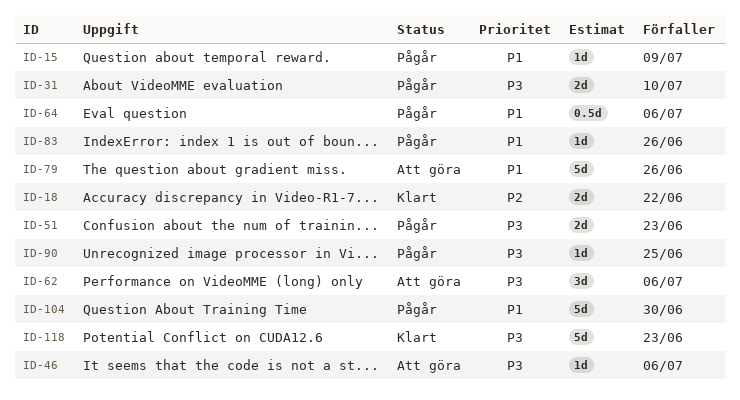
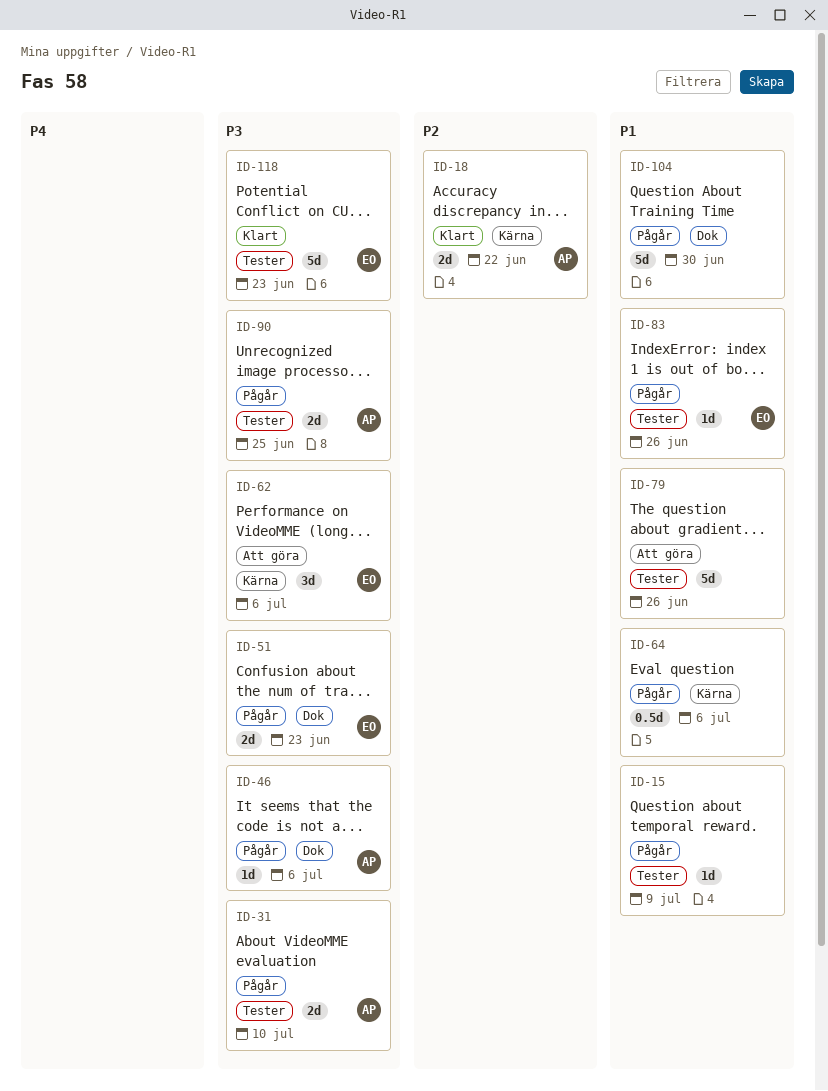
ID-46, status: Att göra -> Pågår
ID-90, estimate: 1d -> 2d

